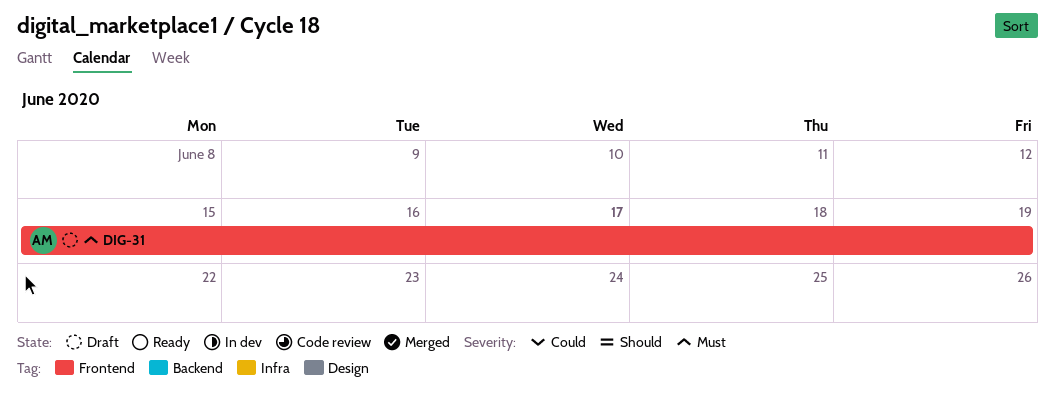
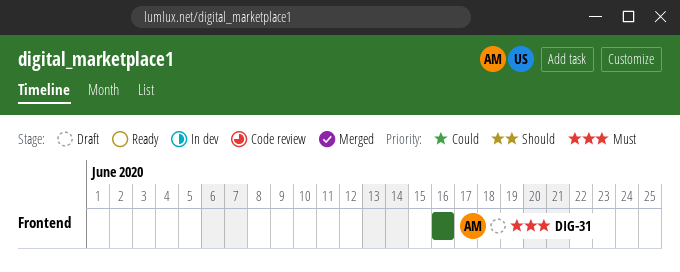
DIG-31, start: Jun 15 -> Jun 16
DIG-31, due: Jun 19 -> Jun 16

